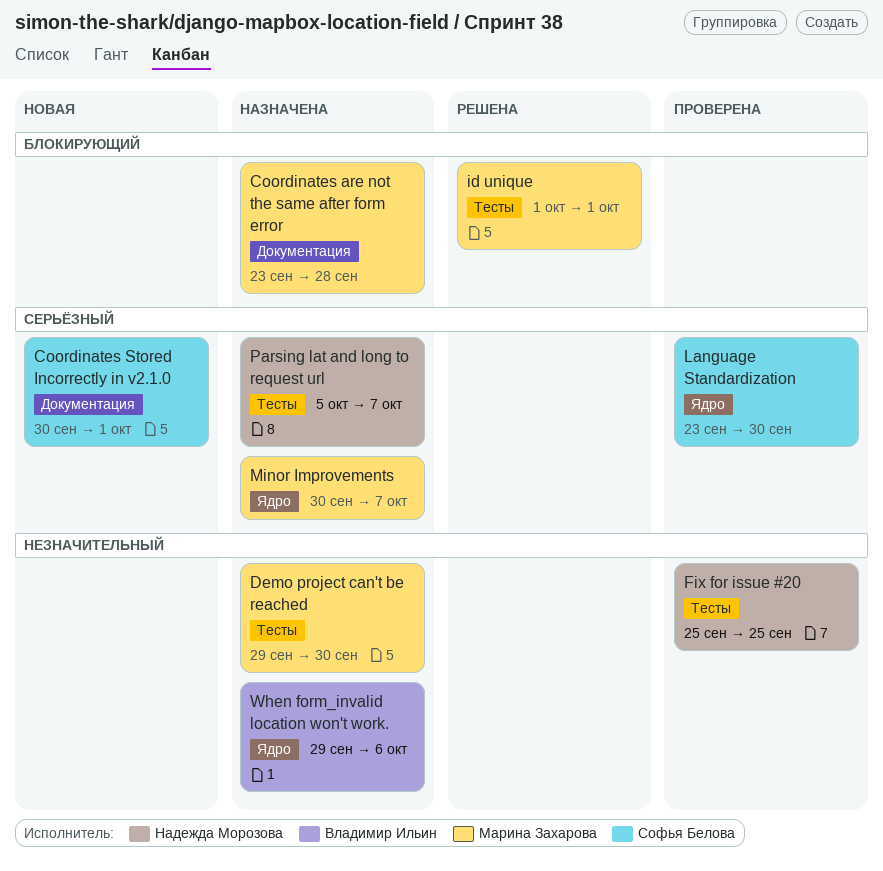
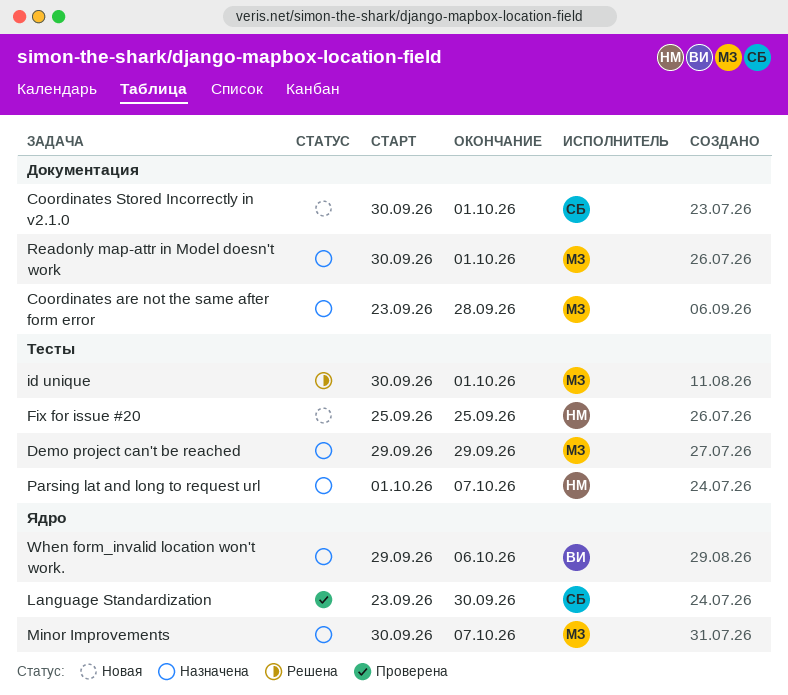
Demo project can't be reached, due: Sep 30 -> Sep 29
Fix for issue #20, status: Проверена -> Новая
id unique, start: Oct 1 -> Sep 30
Parsing lat and long to request url, start: Oct 5 -> Oct 1
Readonly map-attr in Model doesn't work: none -> present

